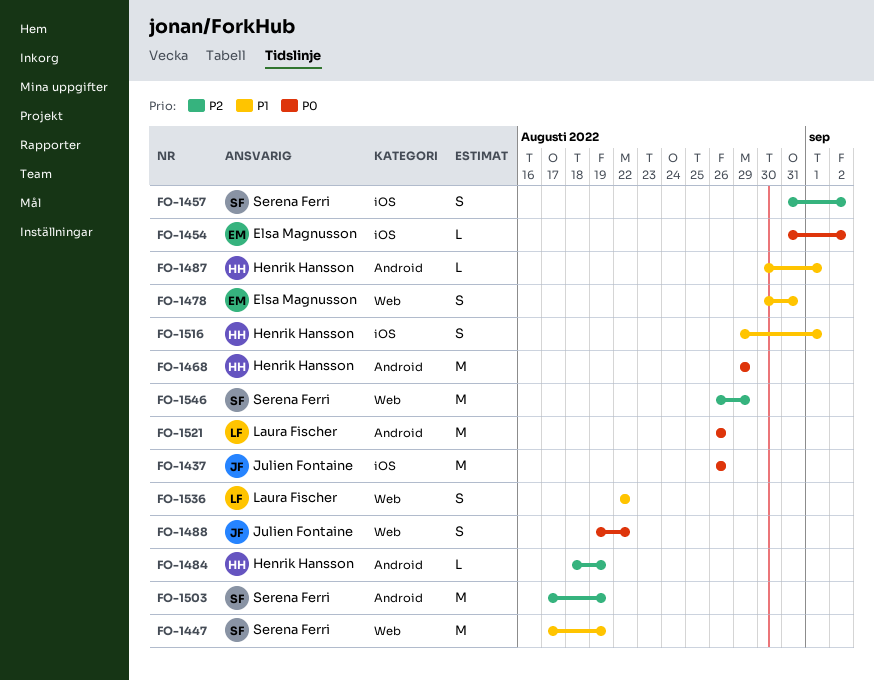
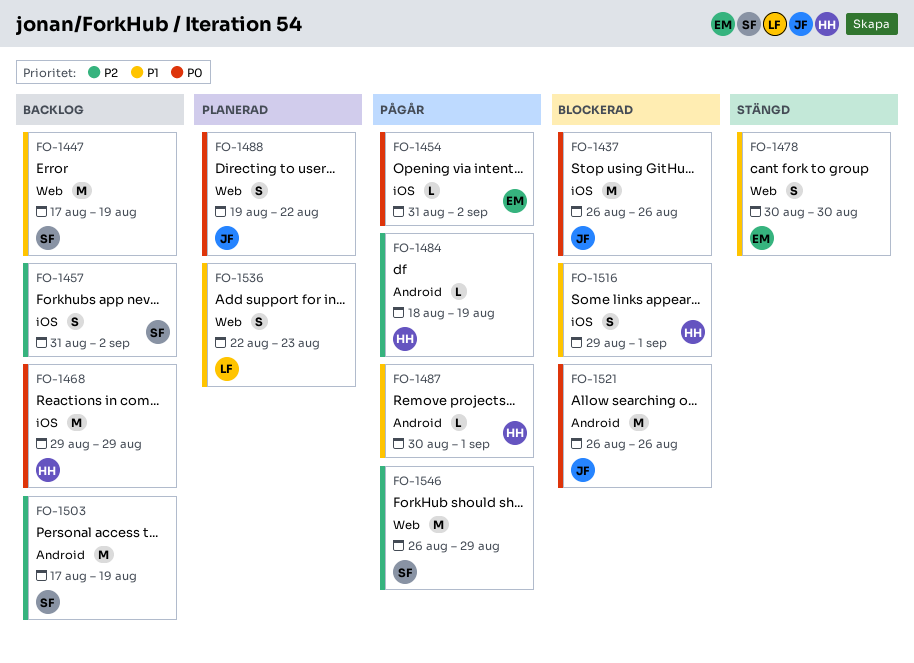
FO-1468, label: Android -> iOS
FO-1478, due: Aug 31 -> Aug 30
FO-1521, owner: Laura Fischer -> Julien Fontaine
FO-1536, due: Aug 22 -> Aug 23

